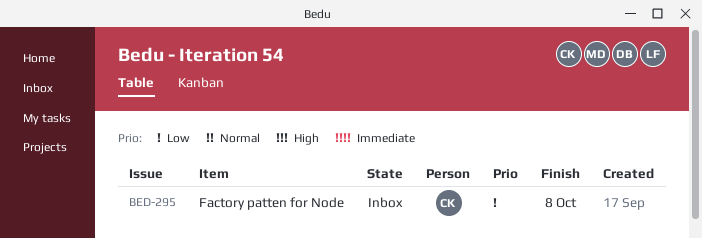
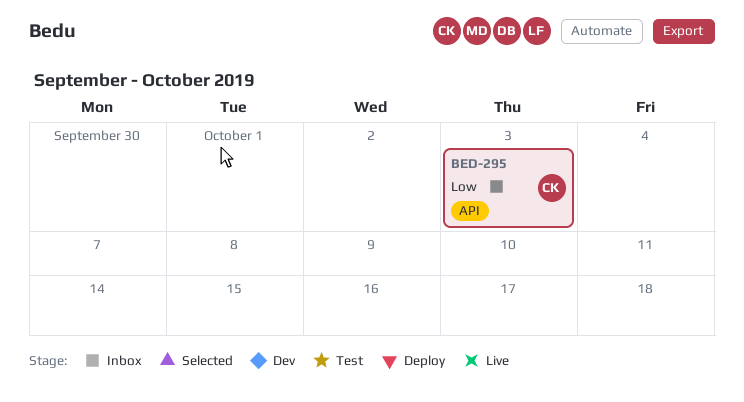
BED-295, due: Oct 8 -> Oct 3

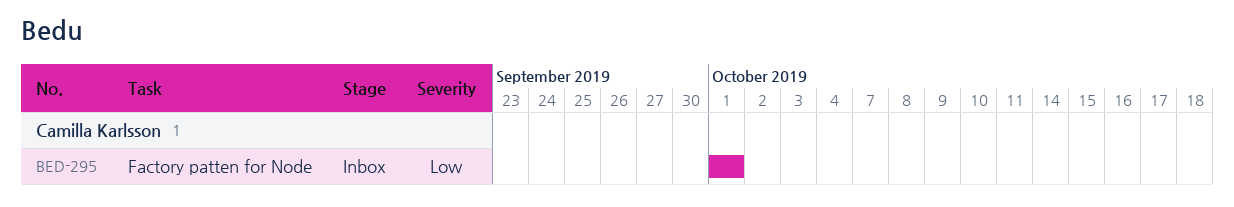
BED-295, due: Oct 3 -> Oct 1

